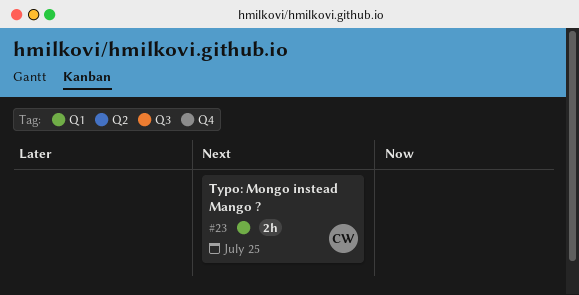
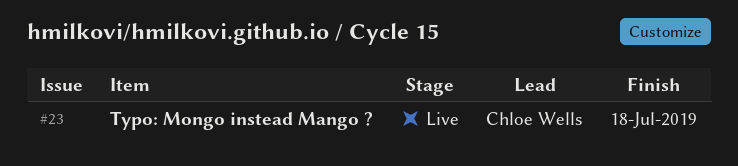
#23, due: Jul 25 -> Jul 18

